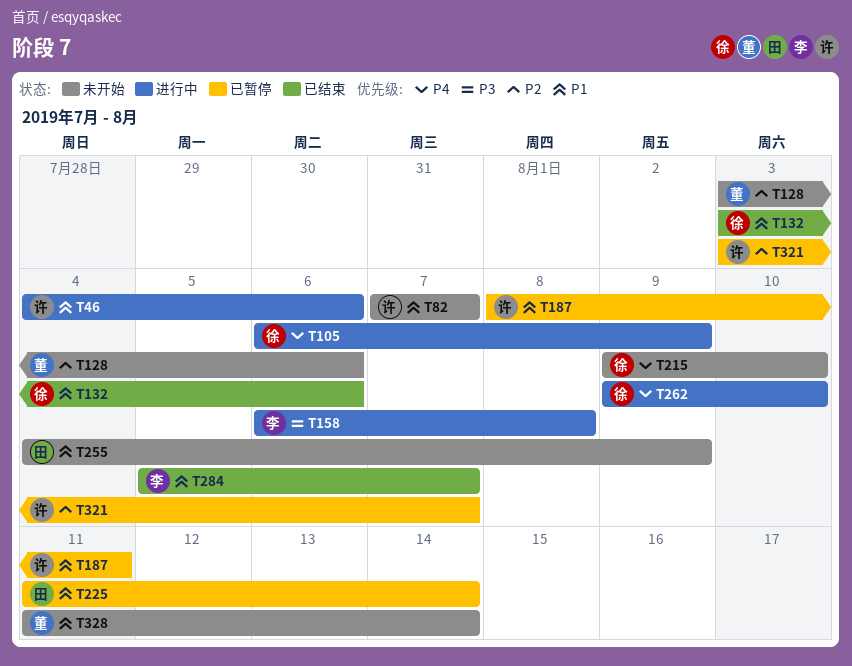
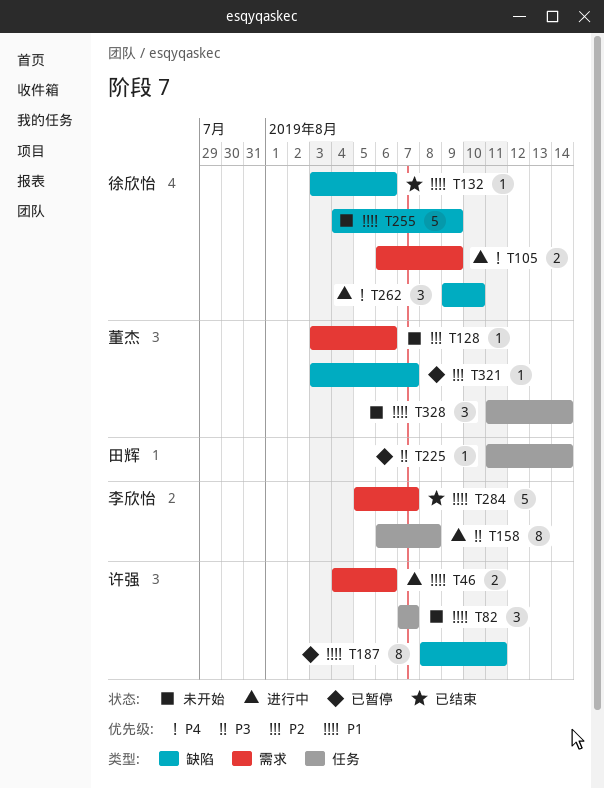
T215: present -> none
T225, priority: P1 -> P3
T255, owner: 田辉 -> 徐欣怡
T321, owner: 许强 -> 董杰

